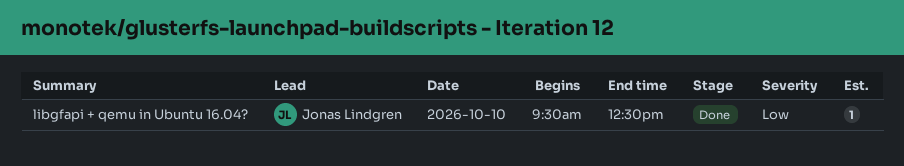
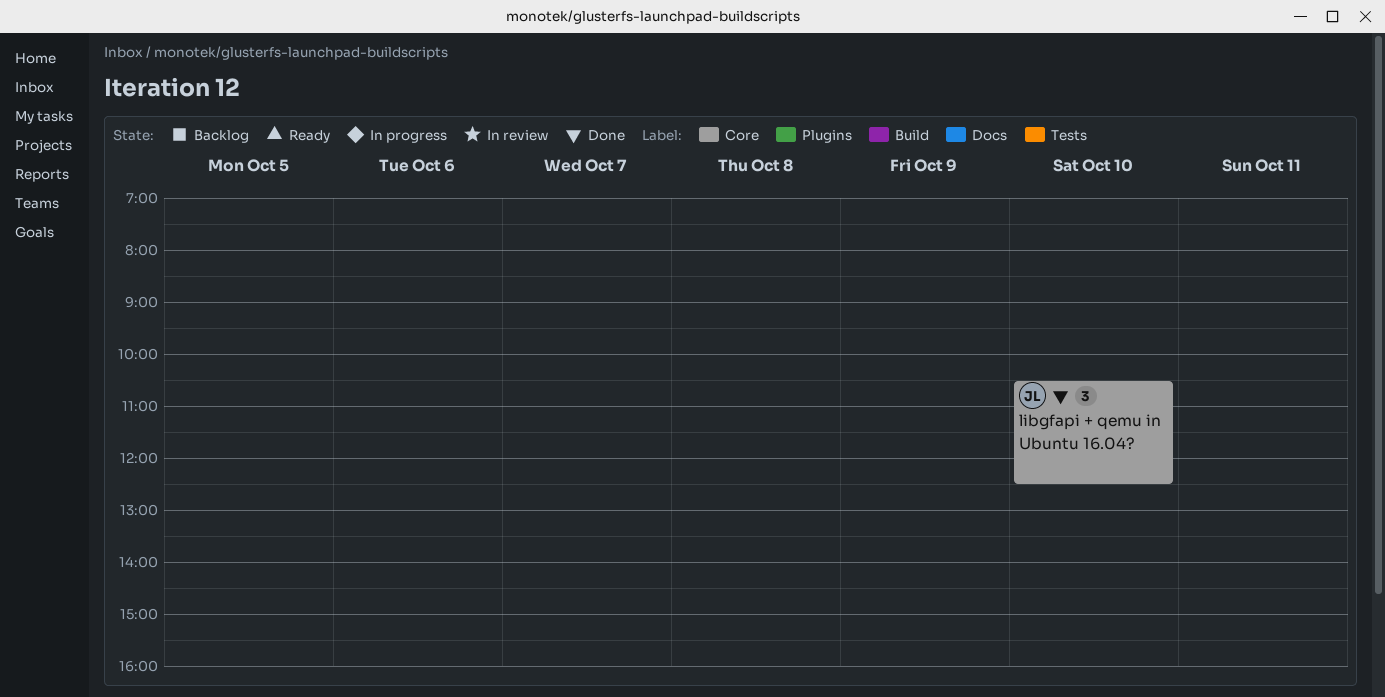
libgfapi + qemu in Ubuntu 16.04?, estimate: 1 -> 3
libgfapi + qemu in Ubuntu 16.04?, begins: 09:30 -> 10:30

